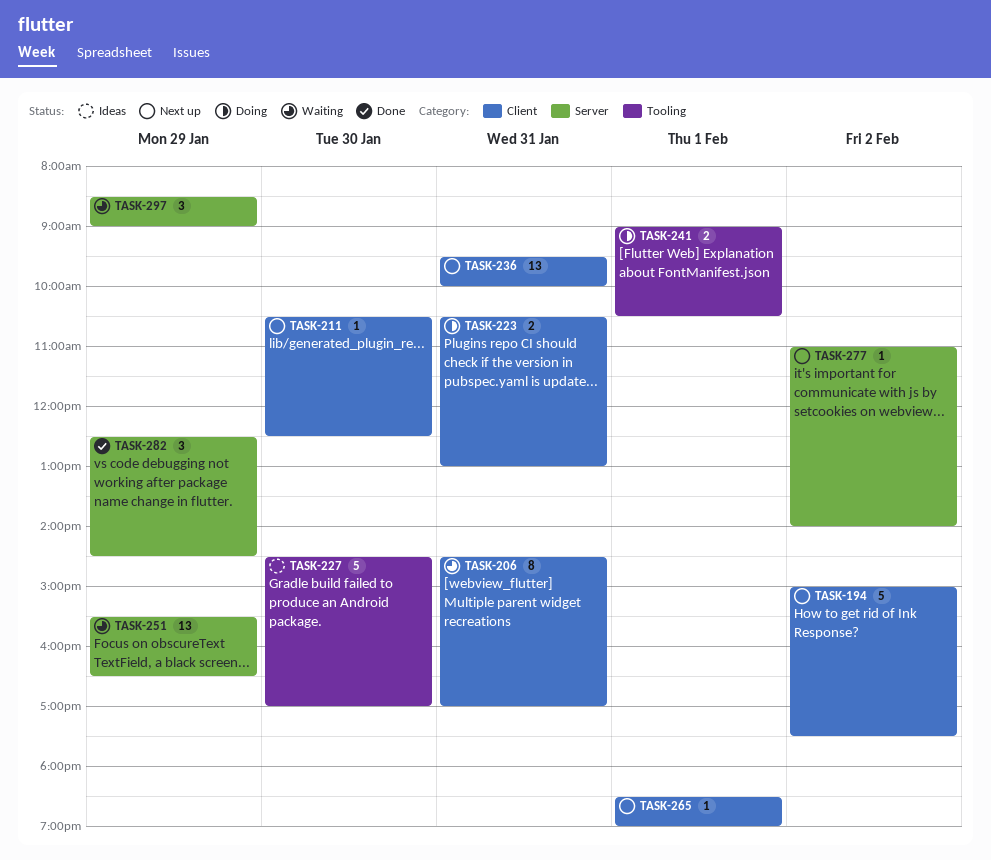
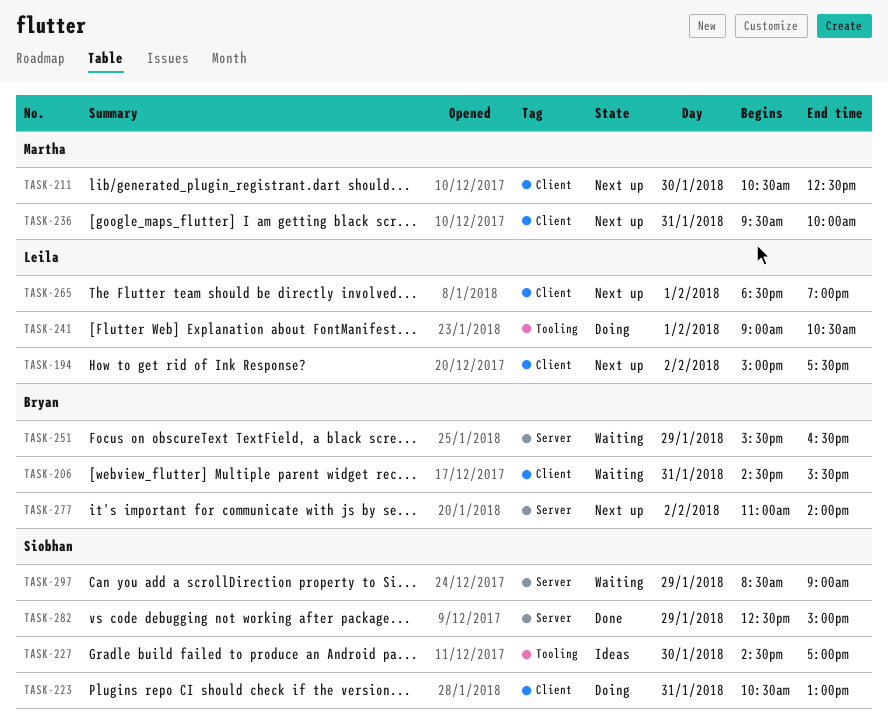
TASK-206, ends: 17:00 -> 15:30
TASK-282, ends: 14:30 -> 15:00

